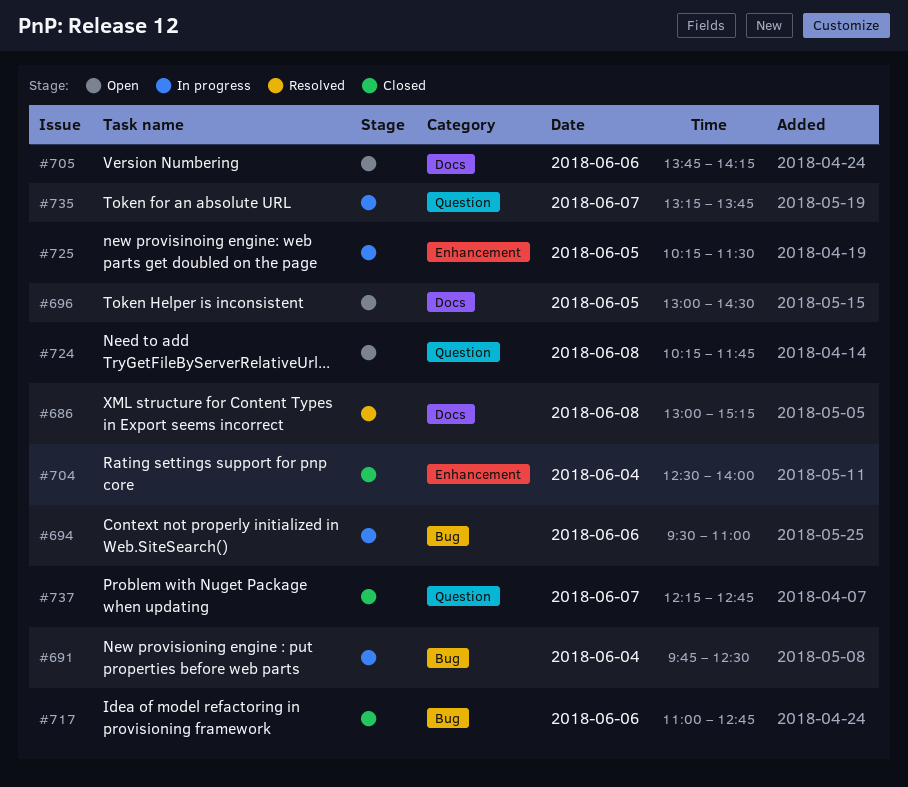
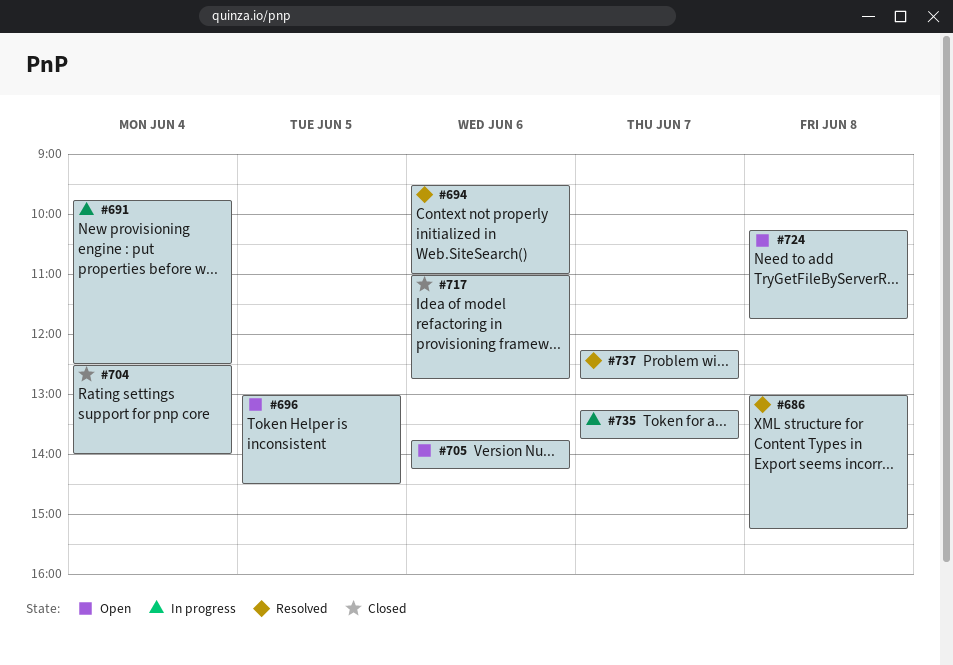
#694, status: In progress -> Resolved
#725: present -> none
#737, status: Closed -> Resolved

